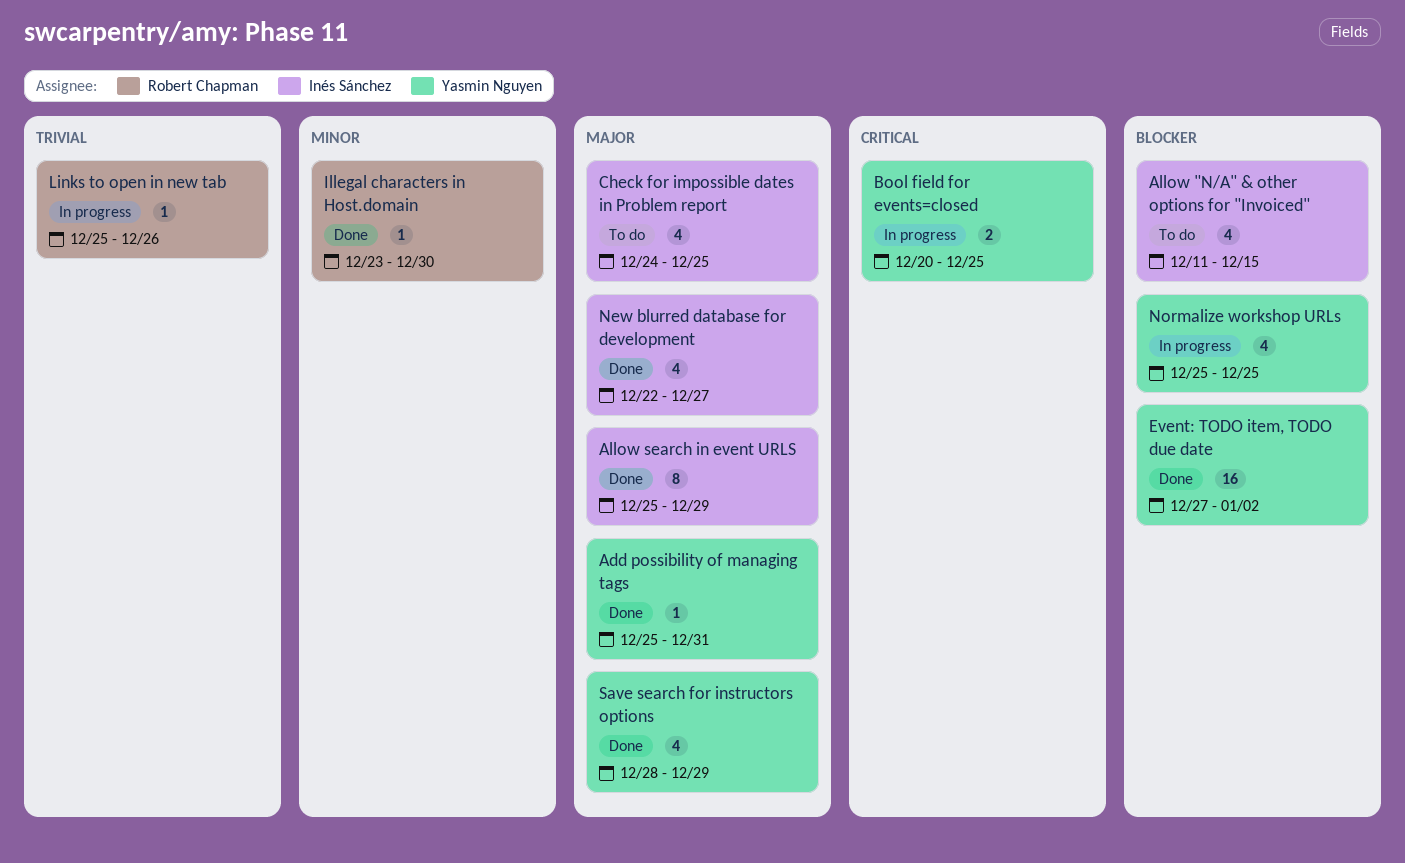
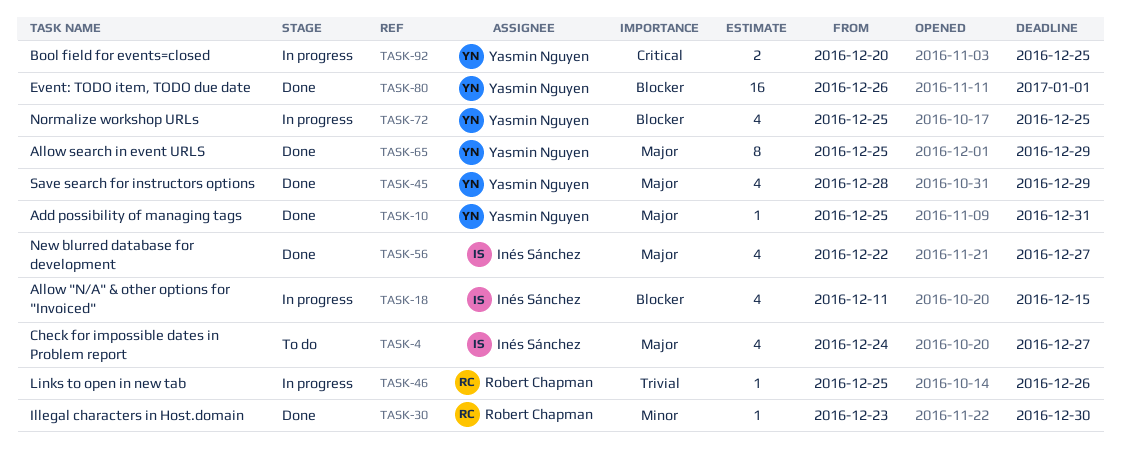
Allow "N/A" & other options for "Invoiced", status: To do -> In progress
Allow search in event URLS, owner: Inés Sánchez -> Yasmin Nguyen
Check for impossible dates in Problem report, due: Dec 25 -> Dec 27
Event: TODO item, TODO due date, start: Dec 27 -> Dec 26
Event: TODO item, TODO due date, due: Jan 2 -> Jan 1

